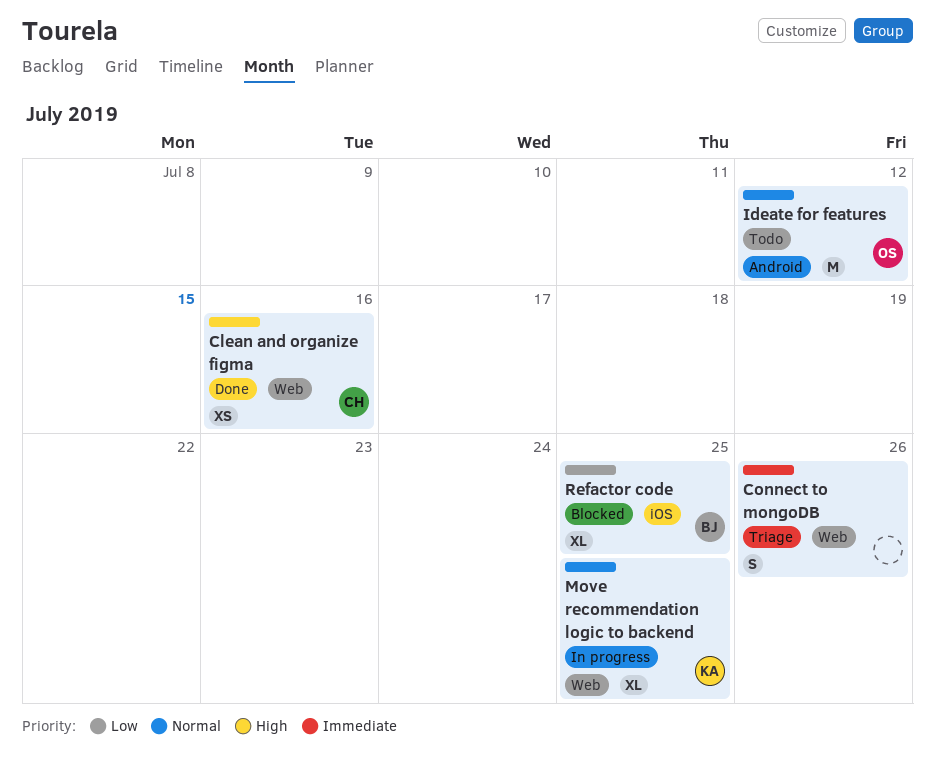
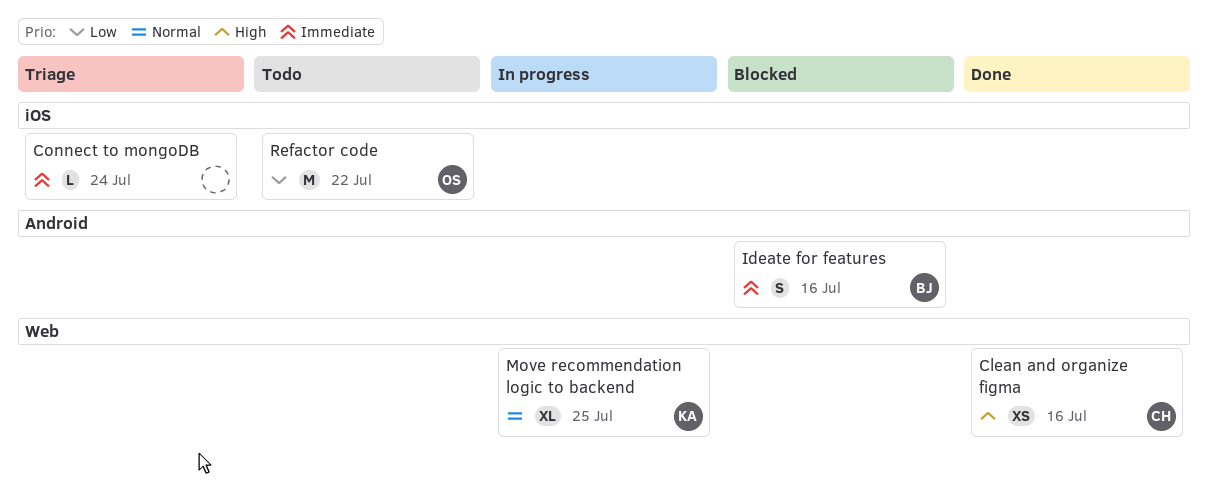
Connect to mongoDB, label: Web -> iOS
Connect to mongoDB, estimate: S -> L
Connect to mongoDB, due: Jul 26 -> Jul 24
Ideate for features, status: Todo -> Blocked
Ideate for features, owner: OS -> BJ
Ideate for features, priority: Normal -> Immediate
Ideate for features, estimate: M -> S
Ideate for features, due: Jul 12 -> Jul 16
Refactor code, status: Blocked -> Todo
Refactor code, owner: BJ -> OS
Refactor code, estimate: XL -> M
Refactor code, due: Jul 25 -> Jul 22

